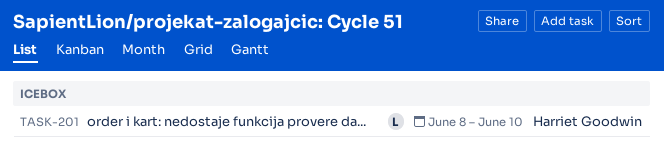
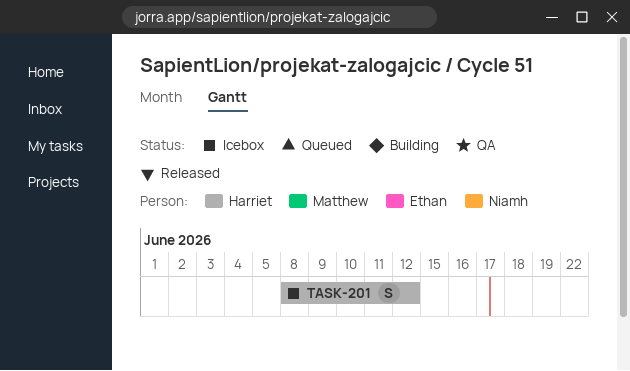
TASK-201, estimate: L -> S
TASK-201, due: Jun 10 -> Jun 12

